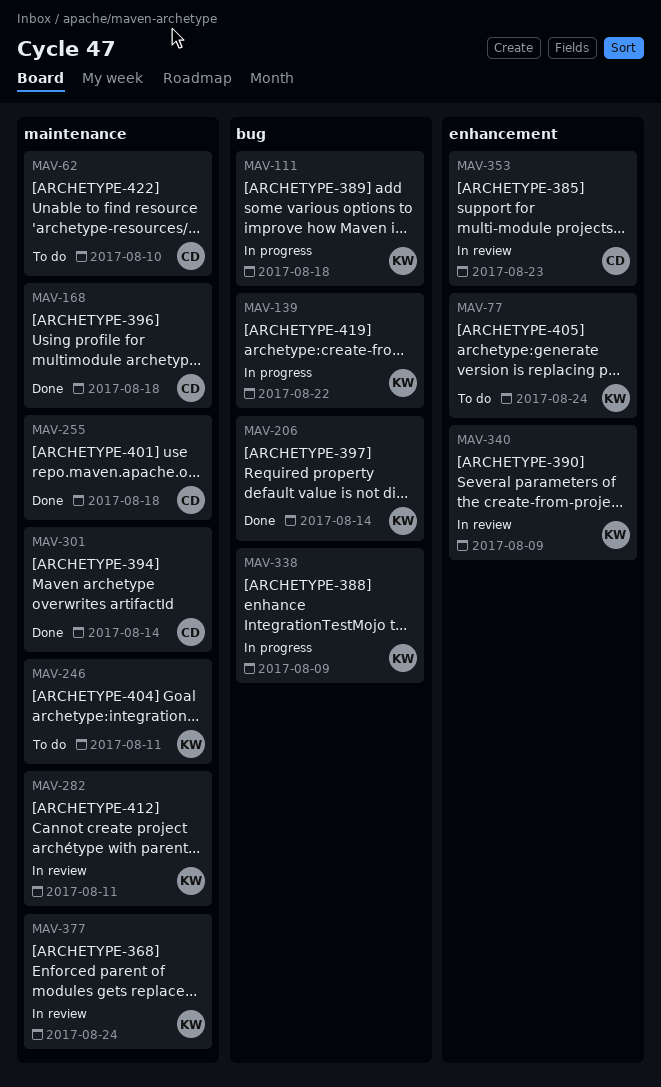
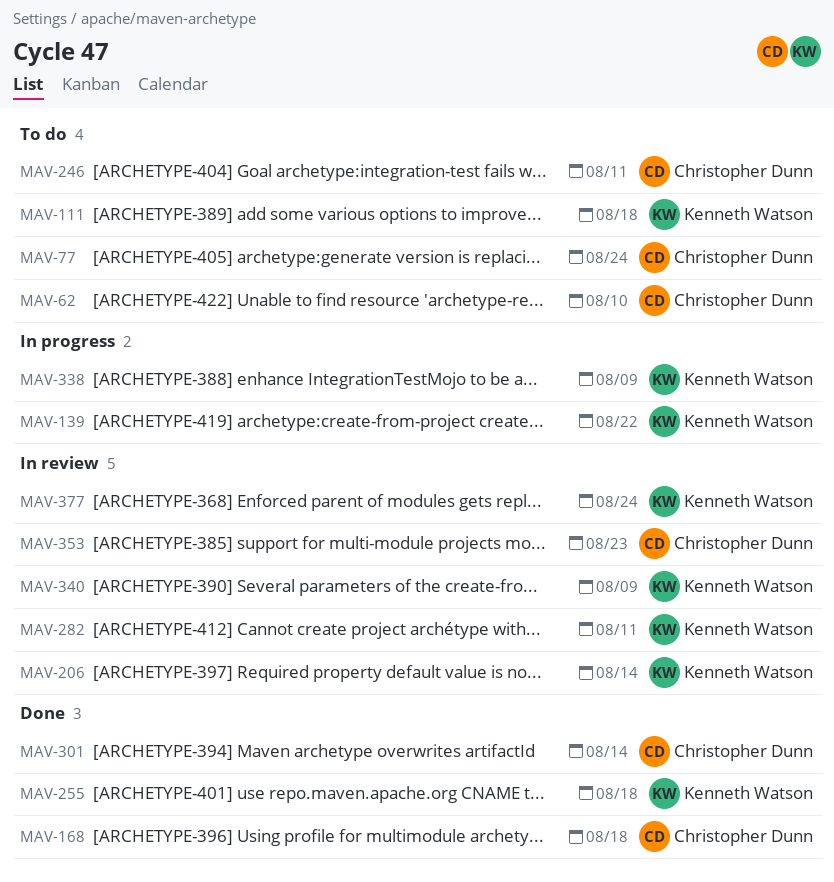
MAV-77, owner: Kenneth Watson -> Christopher Dunn
MAV-111, status: In progress -> To do
MAV-206, status: Done -> In review
MAV-246, owner: Kenneth Watson -> Christopher Dunn
MAV-255, owner: Christopher Dunn -> Kenneth Watson

